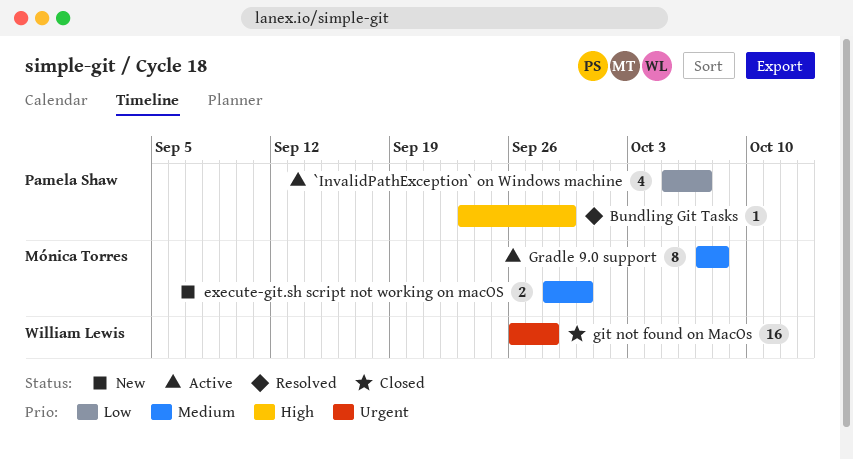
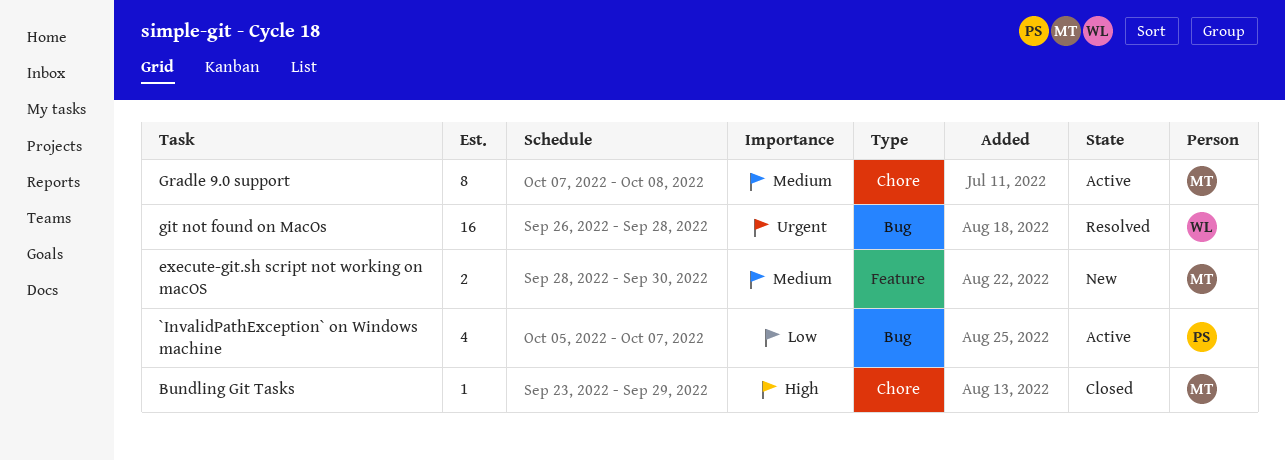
Bundling Git Tasks, status: Resolved -> Closed
Bundling Git Tasks, owner: Pamela Shaw -> Mónica Torres
git not found on MacOs, status: Closed -> Resolved

